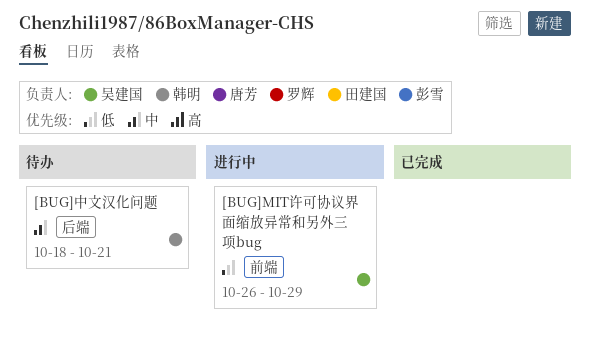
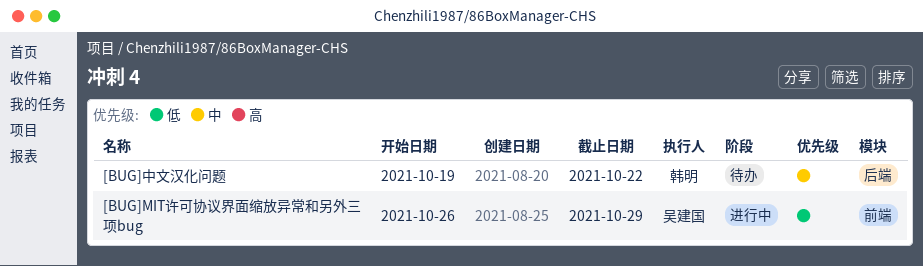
[BUG]中文汉化问题, start: Oct 18 -> Oct 19
[BUG]中文汉化问题, due: Oct 21 -> Oct 22

